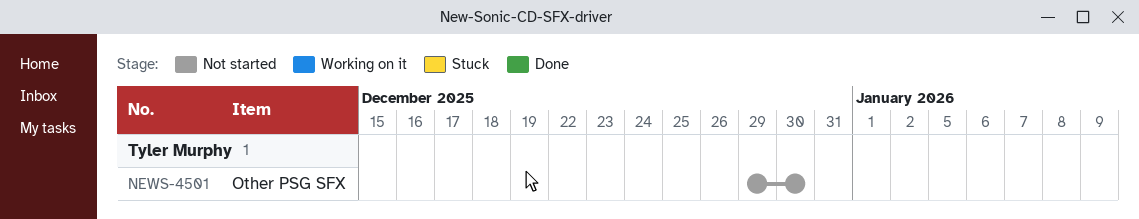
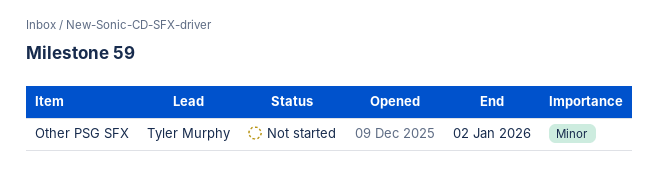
Other PSG SFX, due: Dec 30 -> Jan 2

